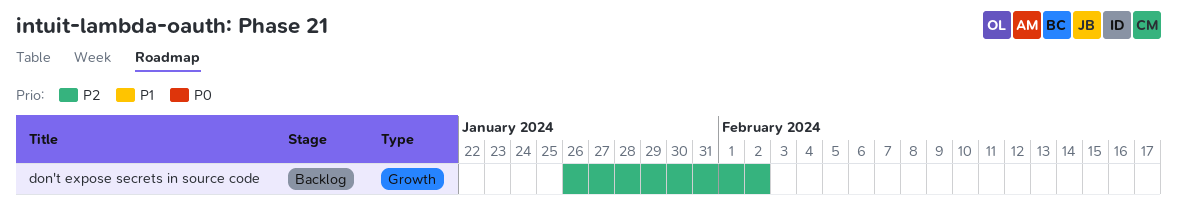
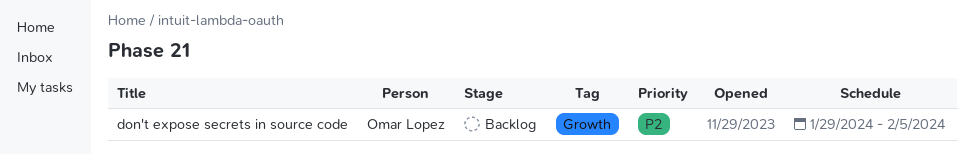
don't expose secrets in source code, start: Jan 26 -> Jan 29
don't expose secrets in source code, due: Feb 2 -> Feb 5

